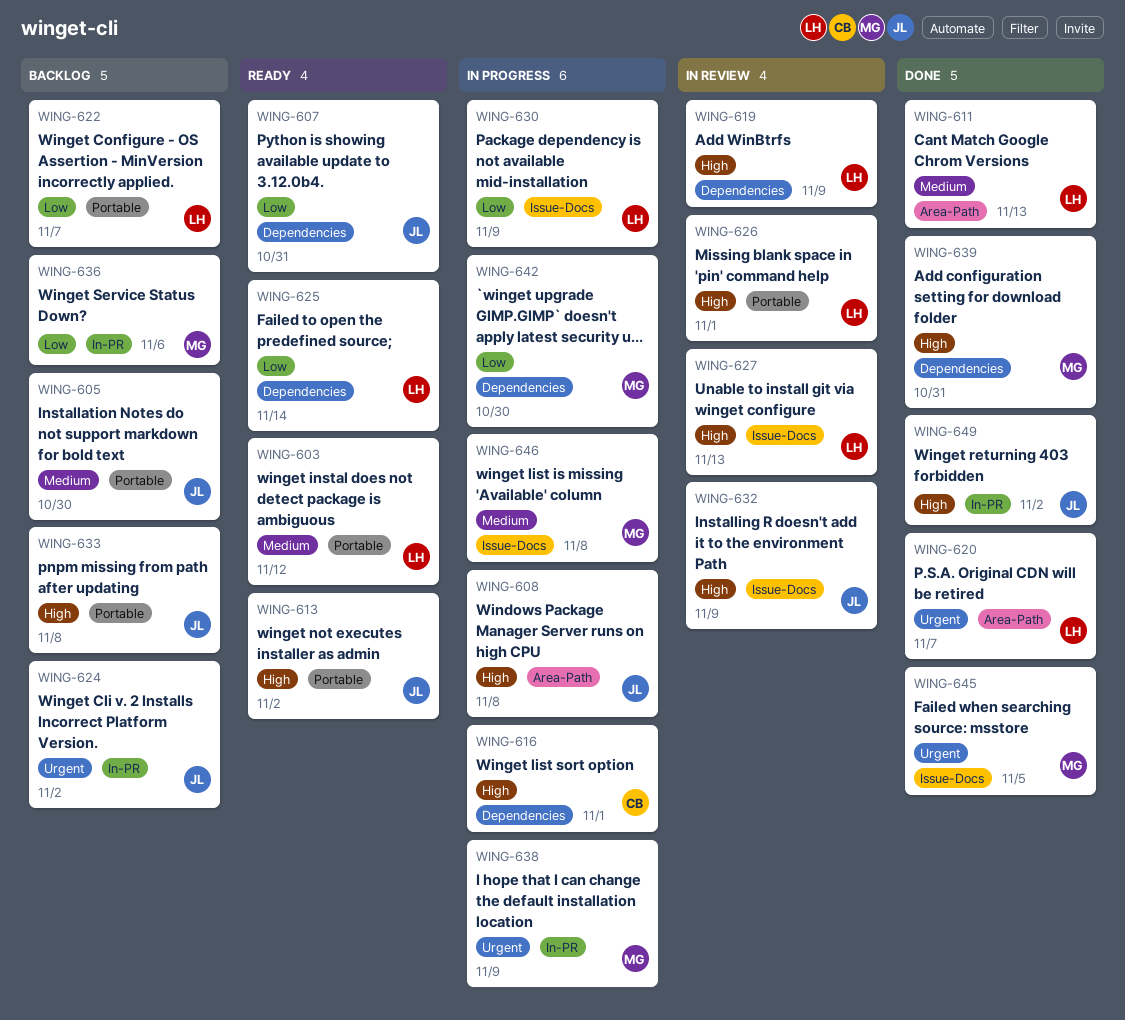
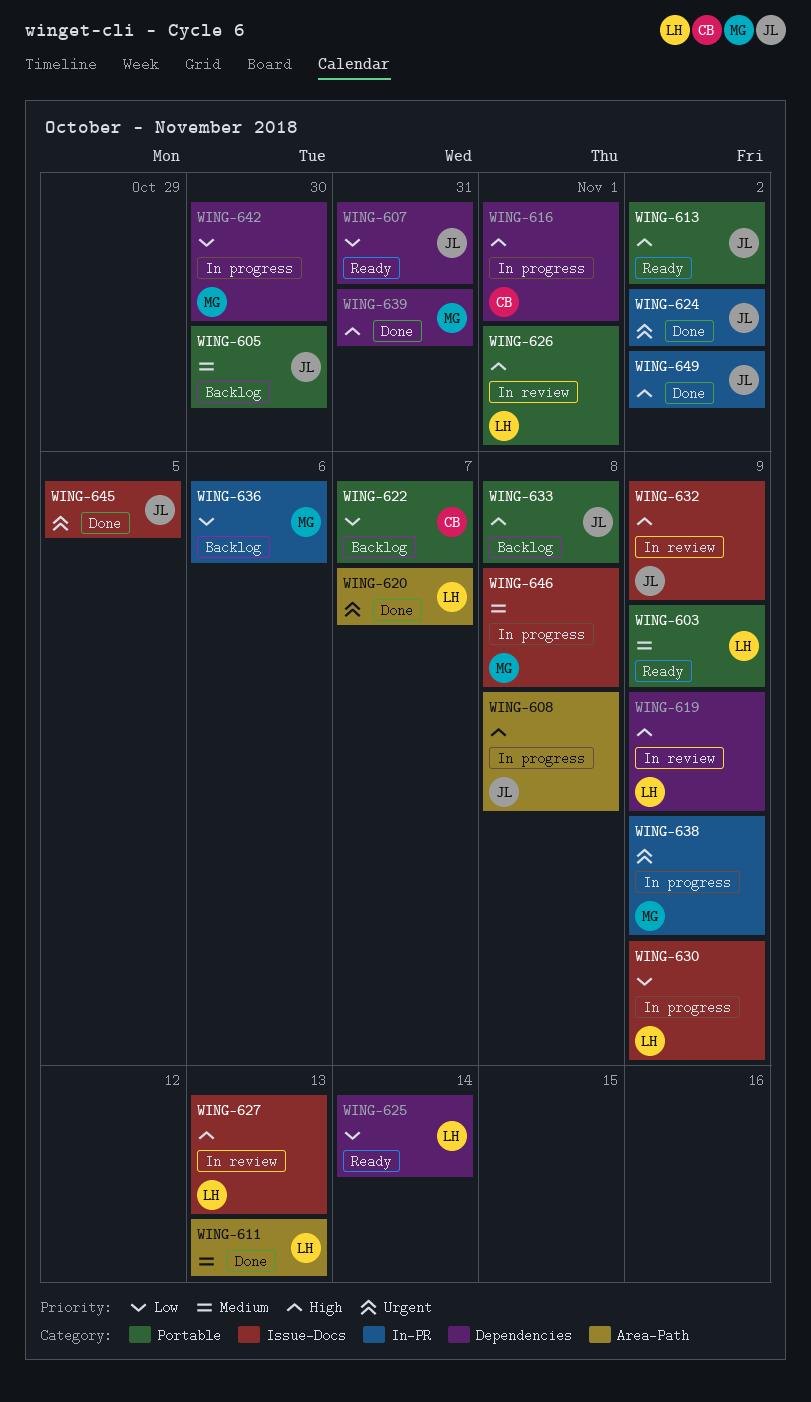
WING-603, due: Nov 12 -> Nov 9
WING-622, owner: LH -> CB
WING-624, status: Backlog -> Done
WING-645, owner: MG -> JL

